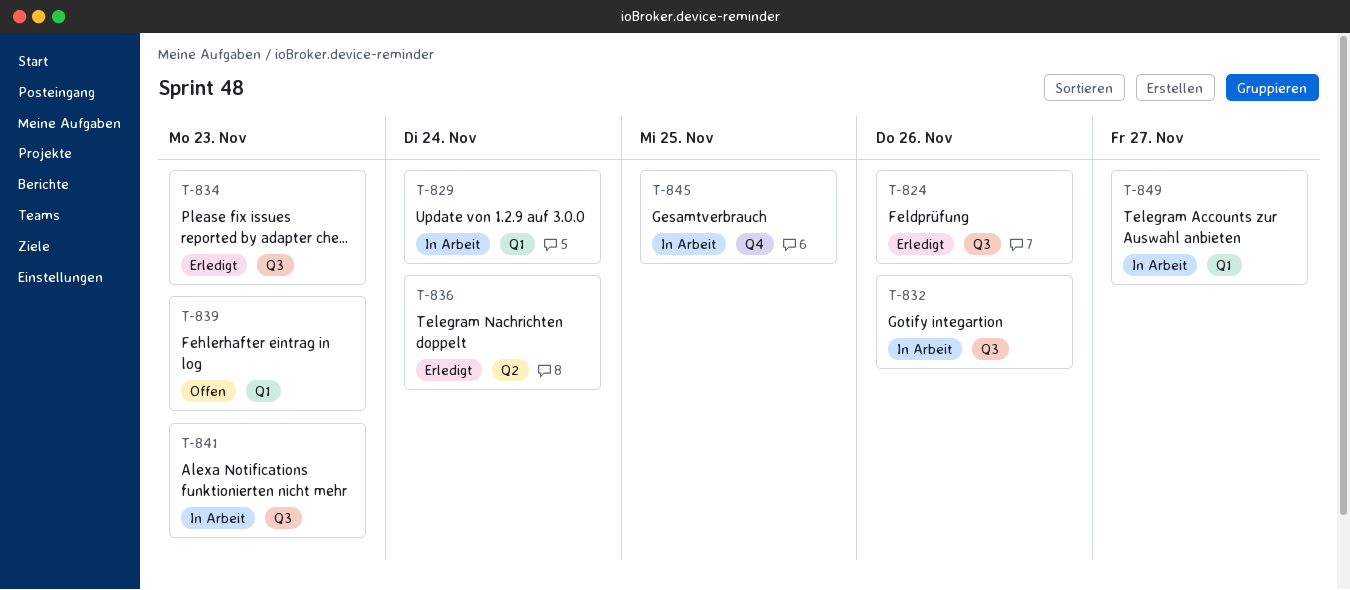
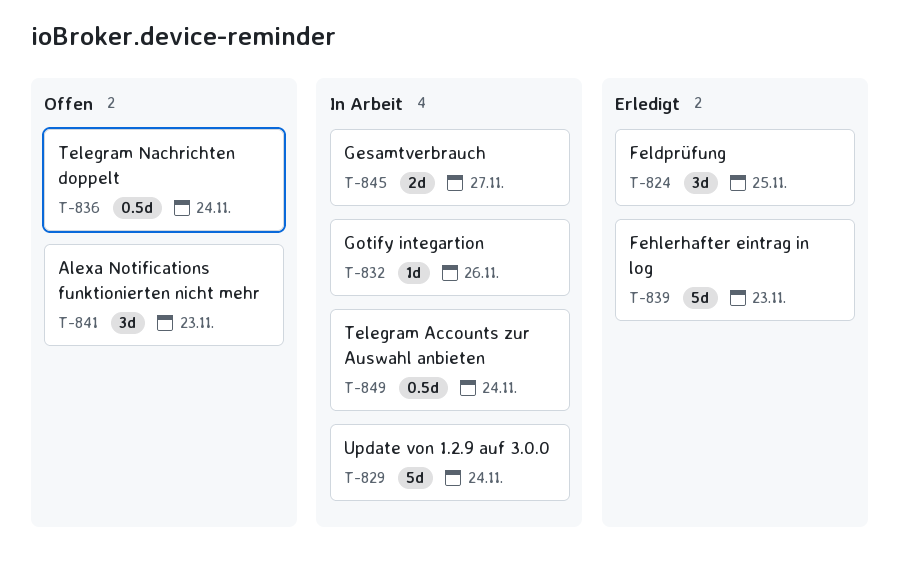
T-824, due: Nov 26 -> Nov 25
T-834: present -> none
T-836, status: Erledigt -> Offen
T-839, status: Offen -> Erledigt
T-841, status: In Arbeit -> Offen
T-845, due: Nov 25 -> Nov 27
T-849, due: Nov 27 -> Nov 24

